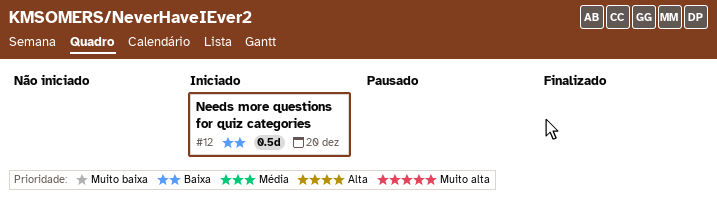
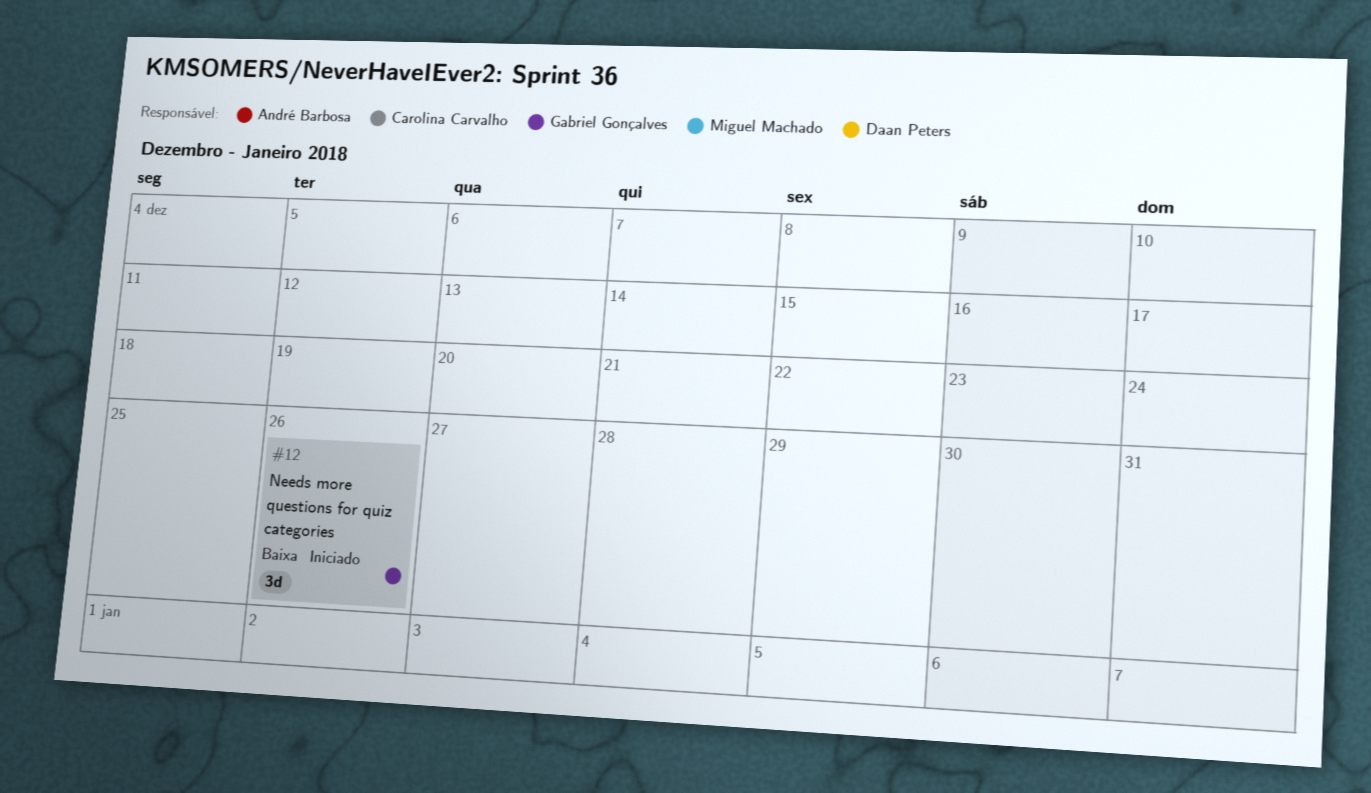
#12, estimate: 0.5d -> 3d
#12, due: Dec 20 -> Dec 26

